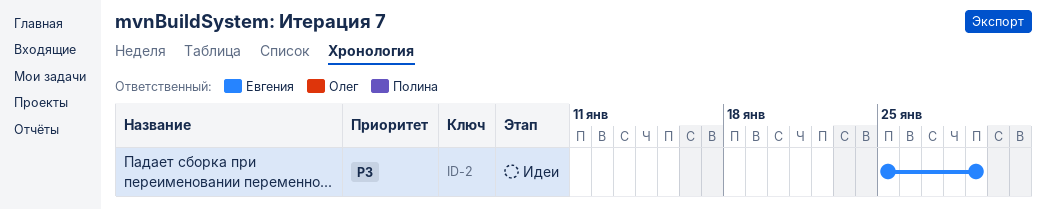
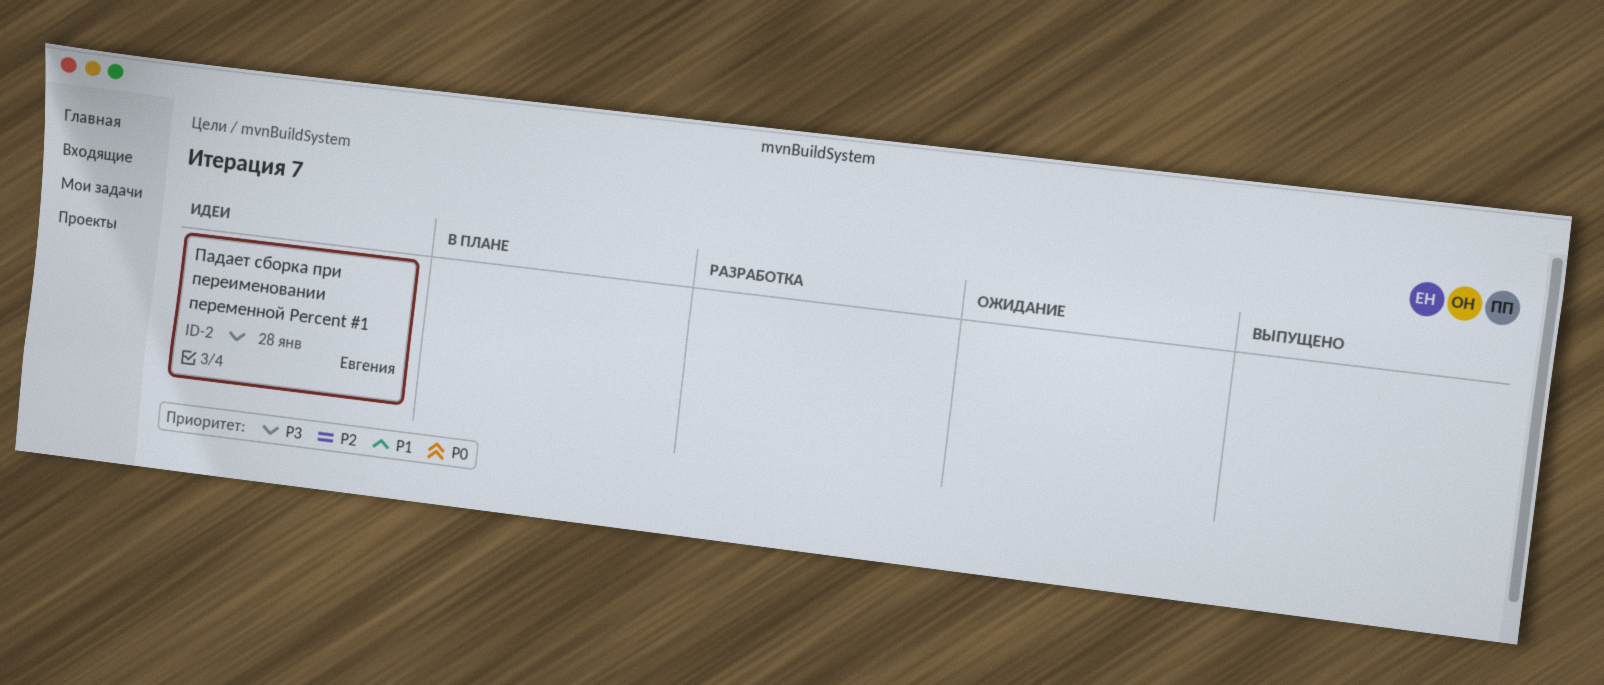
ID-2, due: Jan 29 -> Jan 28

